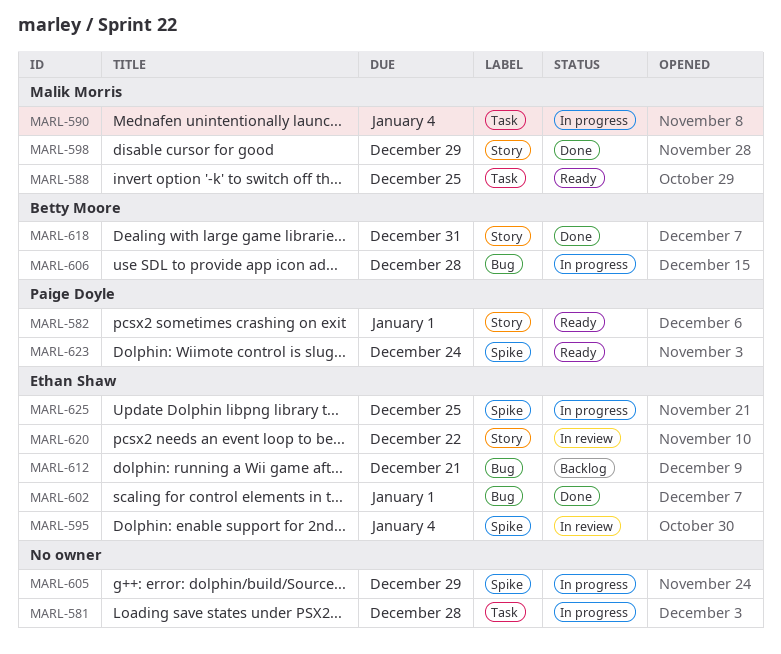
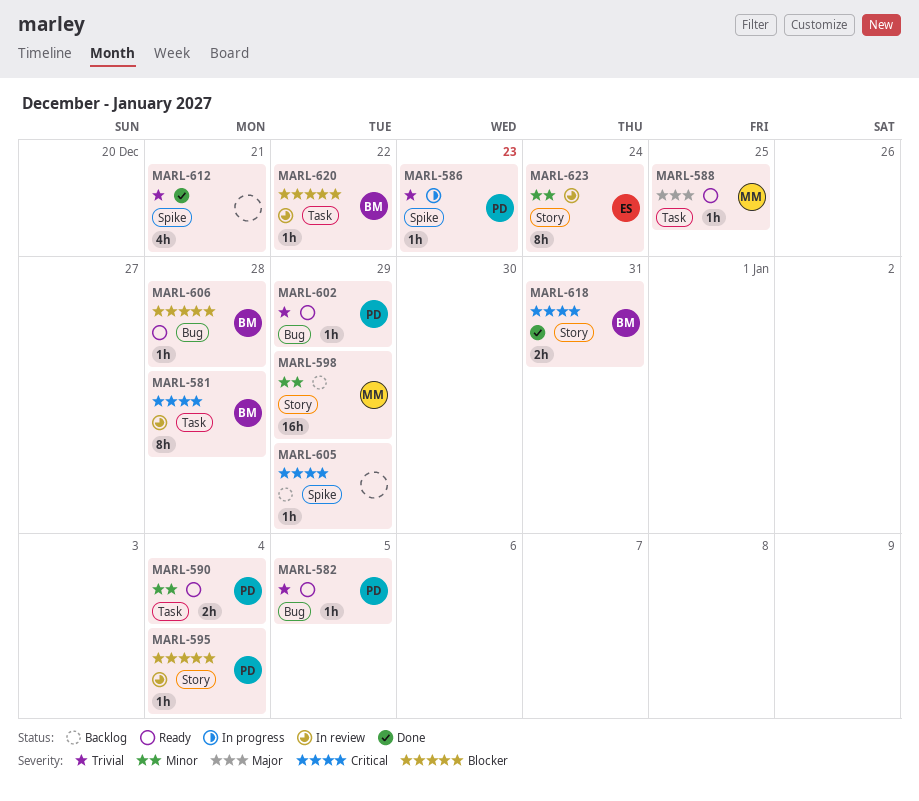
MARL-581, status: In progress -> In review
MARL-581, owner: none -> Betty Moore
MARL-582, label: Story -> Bug
MARL-582, due: Jan 1 -> Jan 5
MARL-586: none -> present
MARL-590, status: In progress -> Ready
MARL-590, owner: Malik Morris -> Paige Doyle
MARL-595, owner: Ethan Shaw -> Paige Doyle
MARL-595, label: Spike -> Story
MARL-598, status: Done -> Backlog
MARL-602, status: Done -> Ready
MARL-602, owner: Ethan Shaw -> Paige Doyle
MARL-602, due: Jan 1 -> Dec 29
MARL-605, status: In progress -> Backlog
MARL-606, status: In progress -> Ready
MARL-612, status: Backlog -> Done
MARL-612, owner: Ethan Shaw -> none
MARL-612, label: Bug -> Spike
MARL-620, owner: Ethan Shaw -> Betty Moore
MARL-620, label: Story -> Task
MARL-623, status: Ready -> In review
MARL-623, owner: Paige Doyle -> Ethan Shaw
MARL-623, label: Spike -> Story
MARL-625: present -> none

